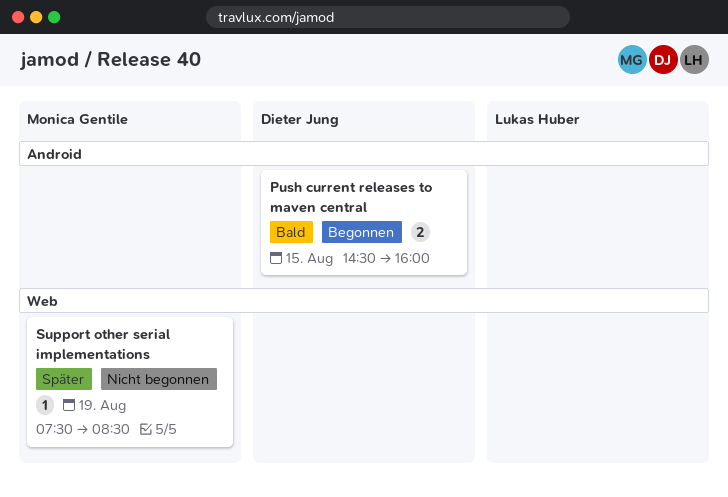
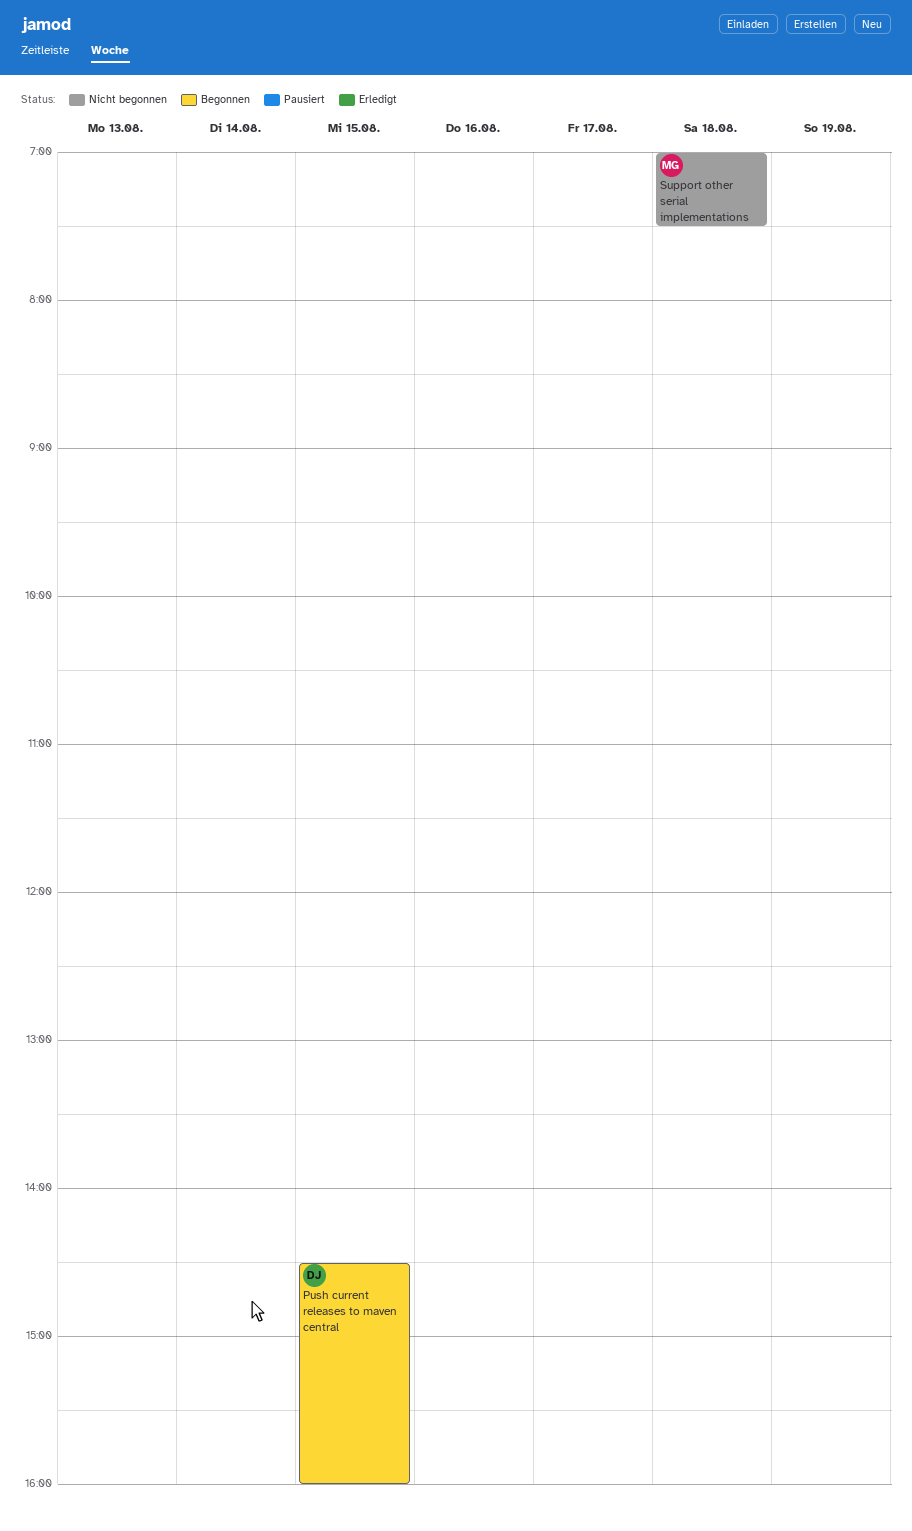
Support other serial implementations, day: Aug 19 -> Aug 18
Support other serial implementations, begins: 07:30 -> 07:00
Support other serial implementations, ends: 08:30 -> 07:30

